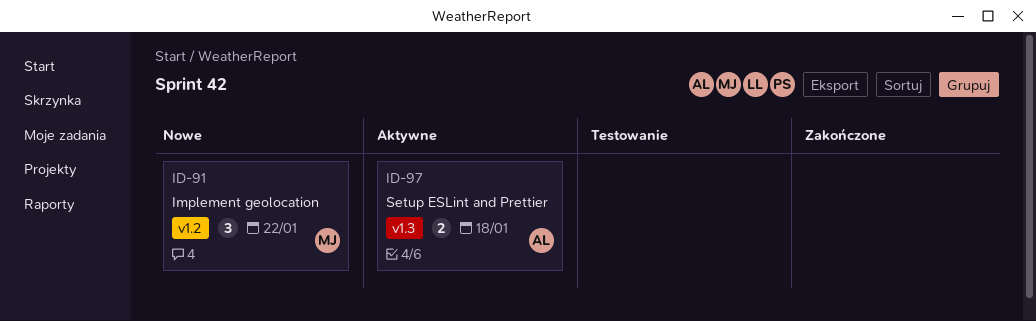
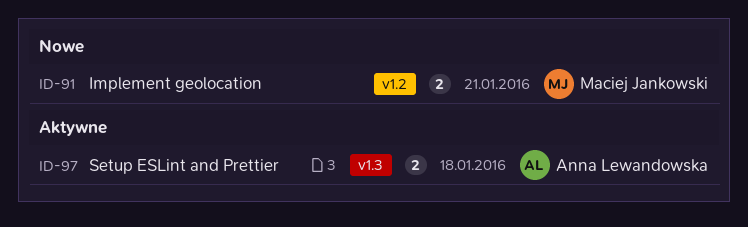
ID-91, estimate: 3 -> 2
ID-91, due: Jan 22 -> Jan 21

